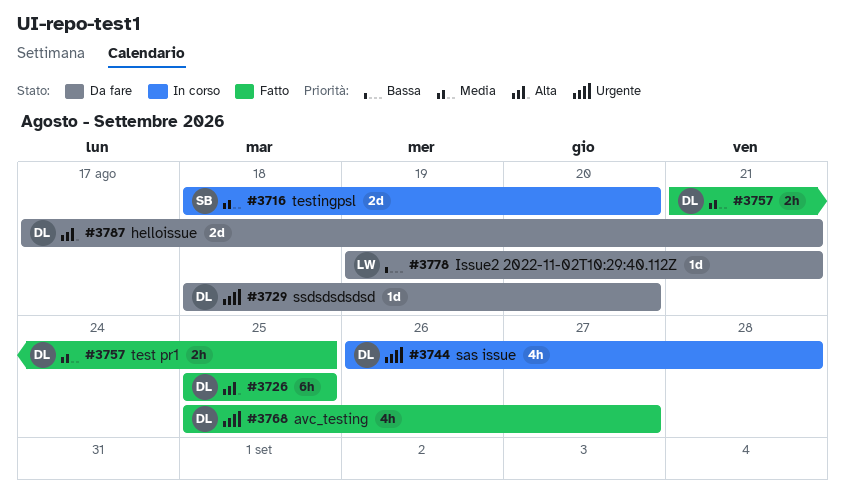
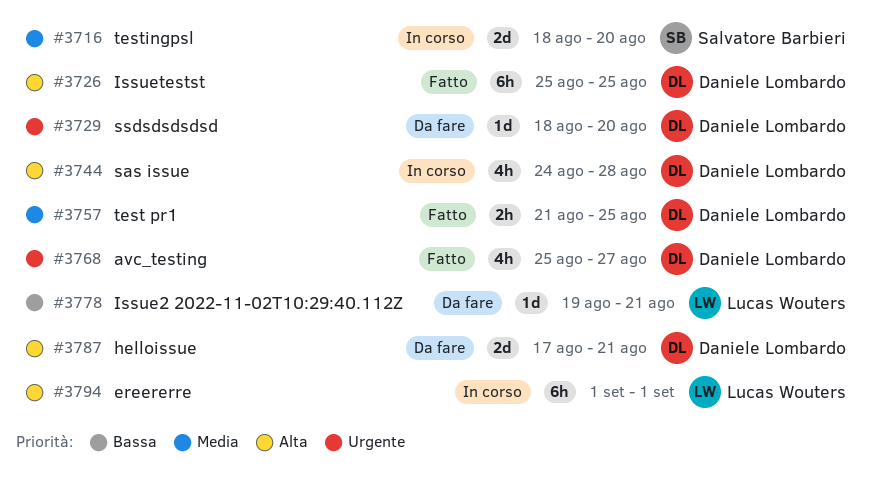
#3744, priority: Urgente -> Alta
#3744, start: Aug 26 -> Aug 24
#3794: none -> present

